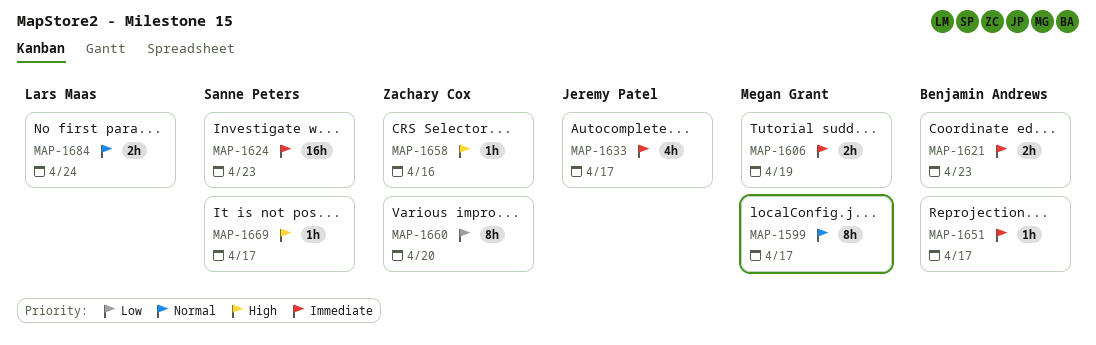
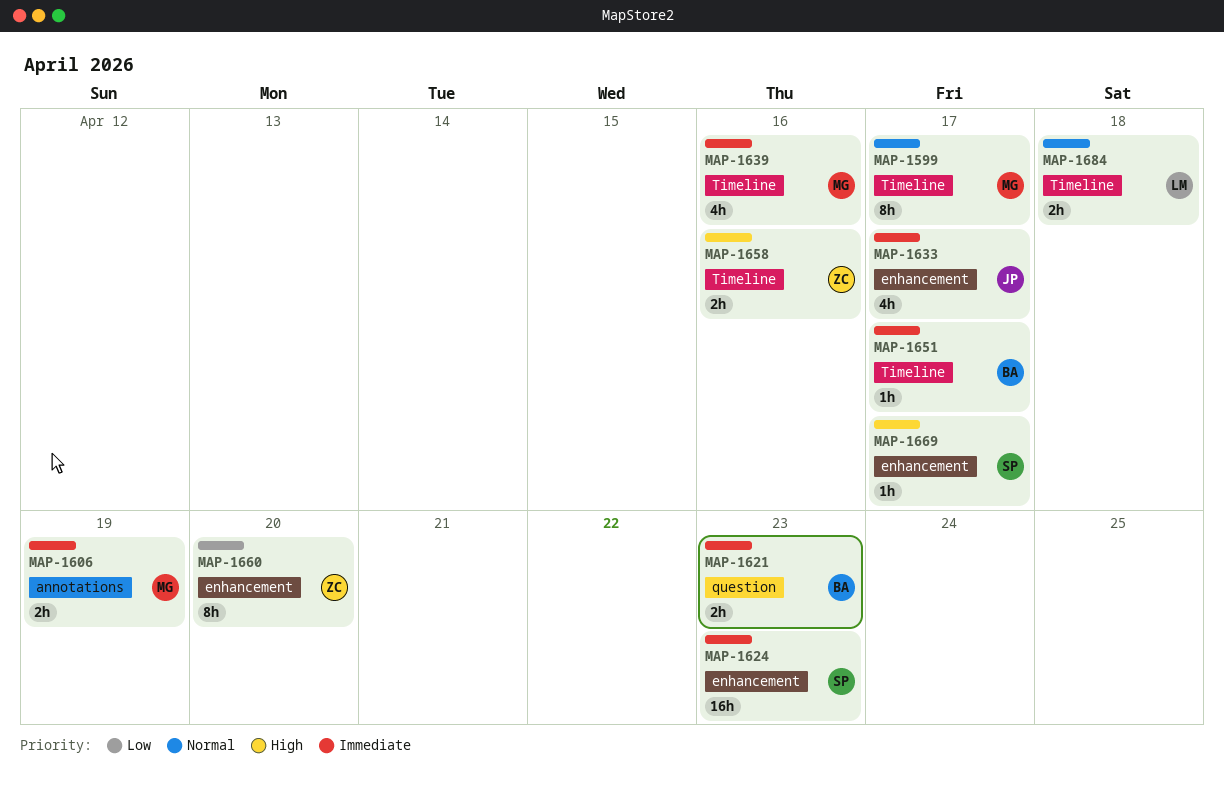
MAP-1639: none -> present
MAP-1658, estimate: 1h -> 2h
MAP-1684, due: Apr 24 -> Apr 18

